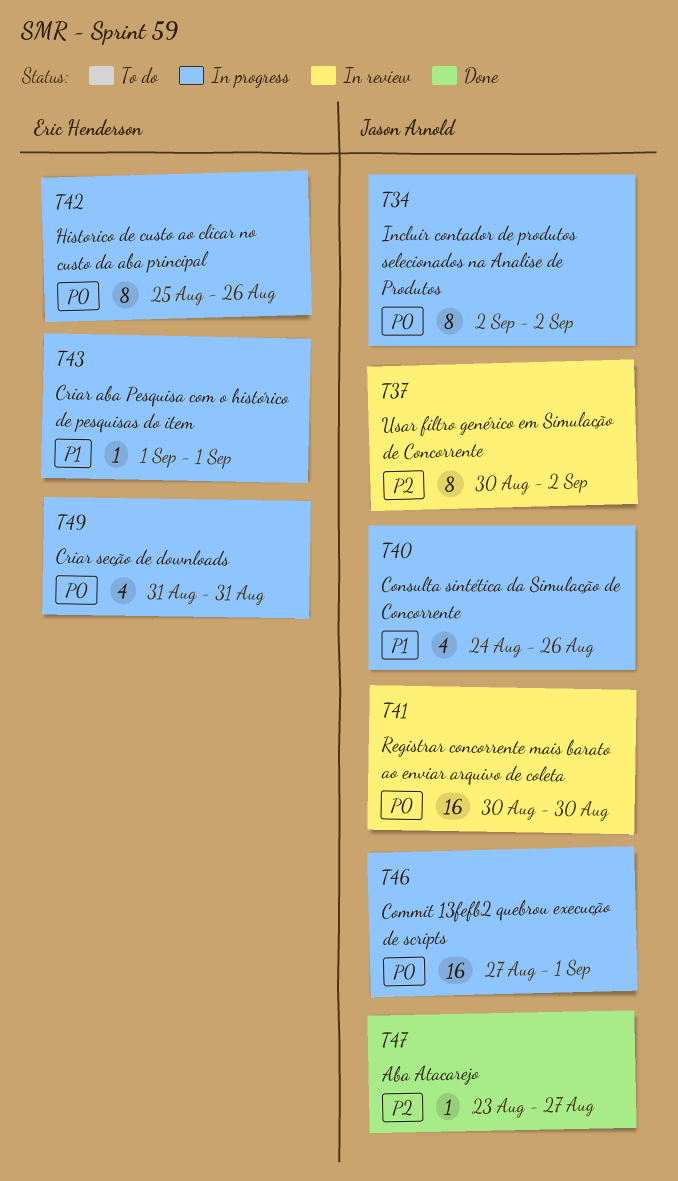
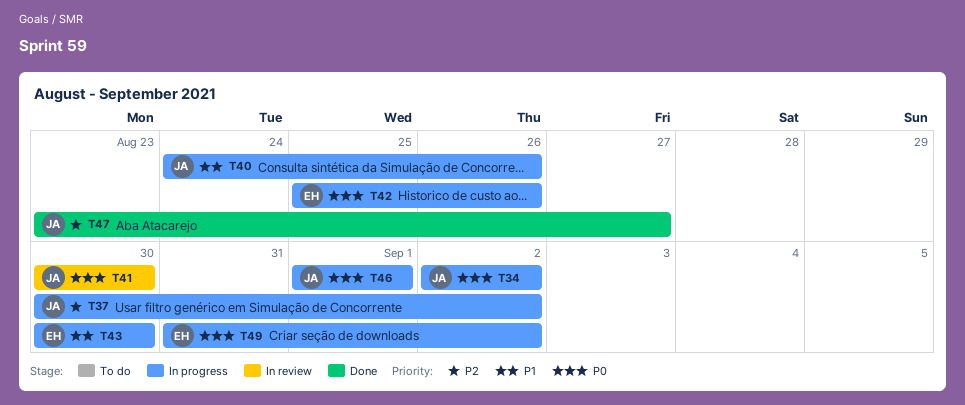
T37, status: In review -> In progress
T43, start: Sep 1 -> Aug 30
T43, due: Sep 1 -> Aug 30
T46, start: Aug 27 -> Sep 1
T49, due: Aug 31 -> Sep 2

